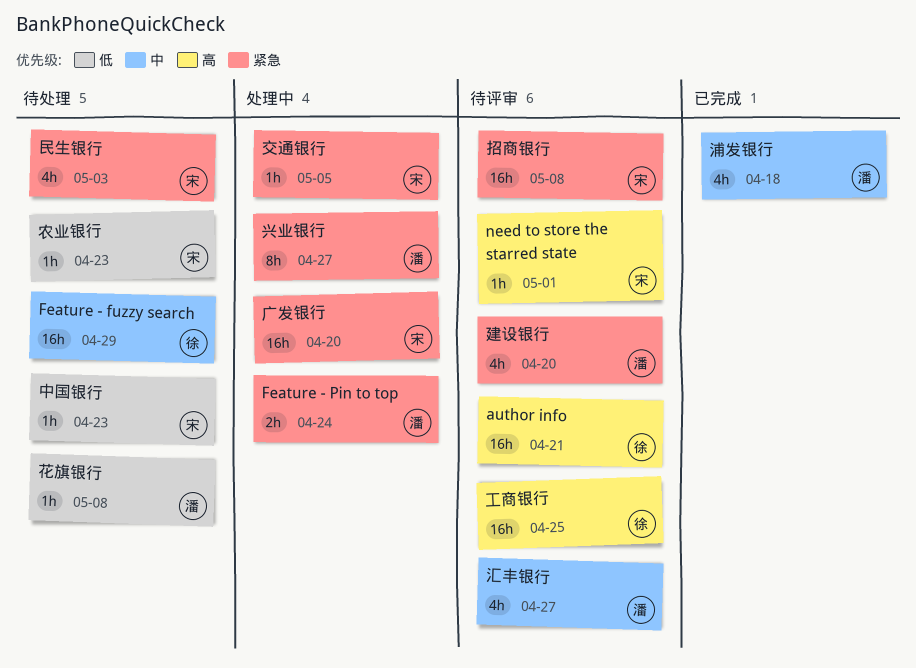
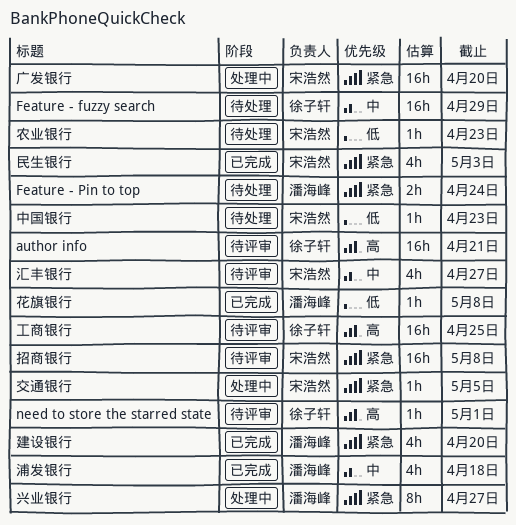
Feature - Pin to top, status: 处理中 -> 待处理
need to store the starred state, owner: 宋浩然 -> 徐子轩
建设银行, status: 待评审 -> 已完成
民生银行, status: 待处理 -> 已完成
汇丰银行, owner: 潘海峰 -> 宋浩然
花旗银行, status: 待处理 -> 已完成

